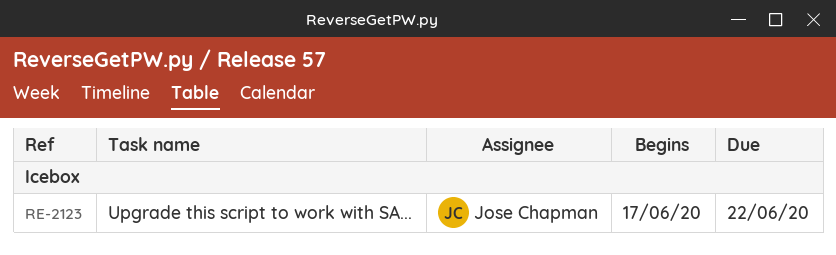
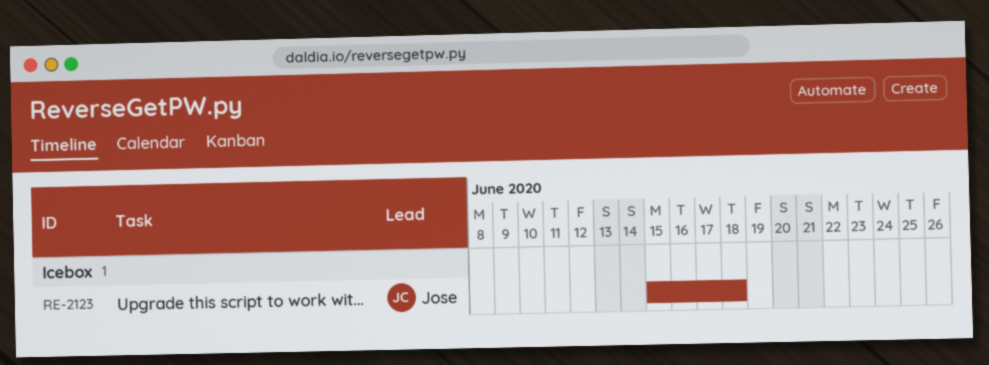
RE-2123, start: Jun 17 -> Jun 15
RE-2123, due: Jun 22 -> Jun 18

